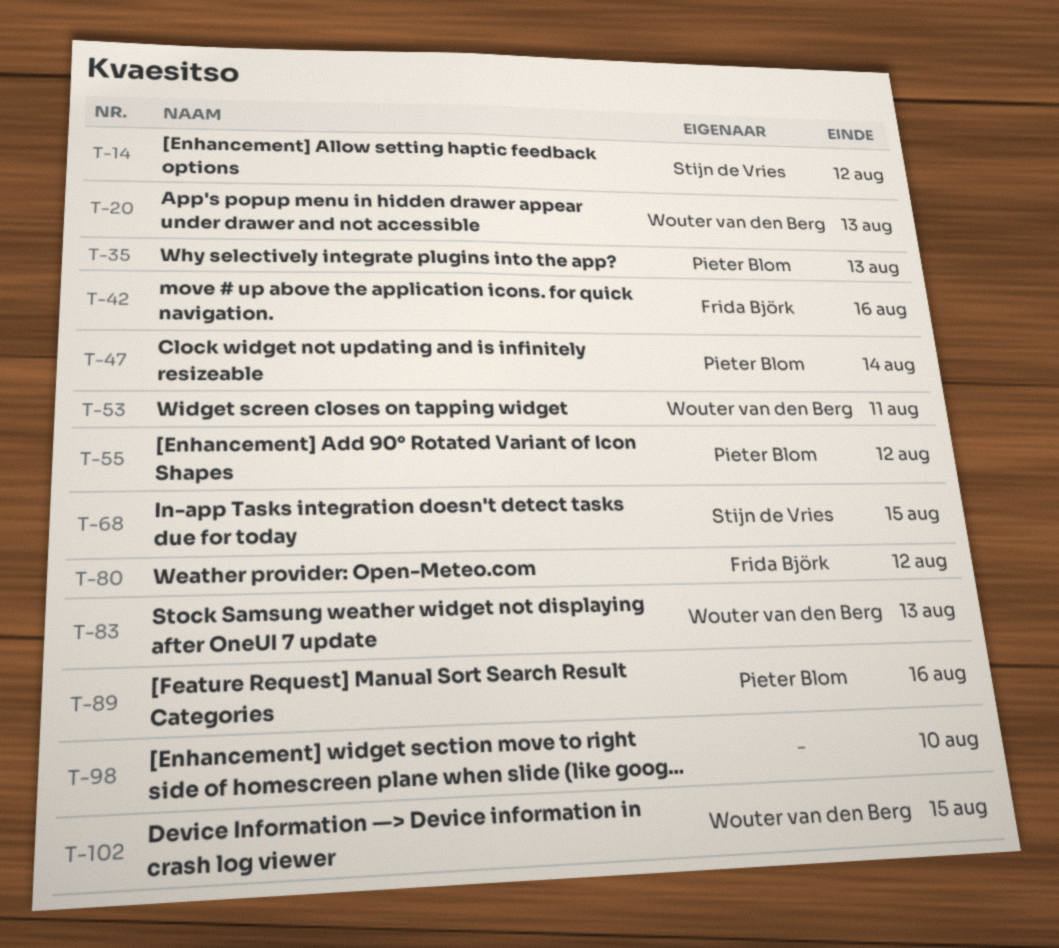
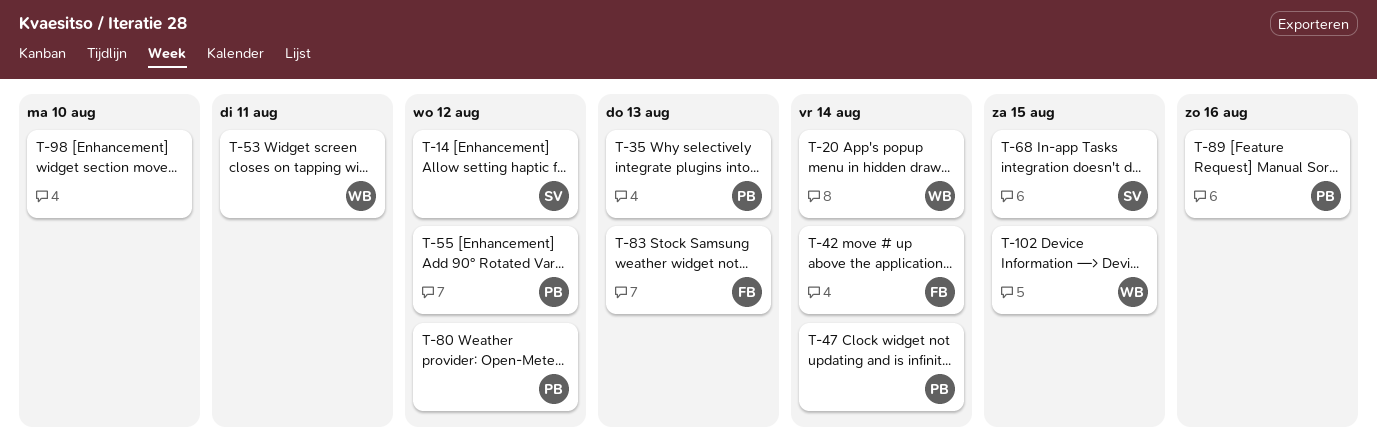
T-20, due: Aug 13 -> Aug 14
T-42, due: Aug 16 -> Aug 14
T-80, owner: Frida Björk -> Pieter Blom
T-83, owner: Wouter van den Berg -> Frida Björk

